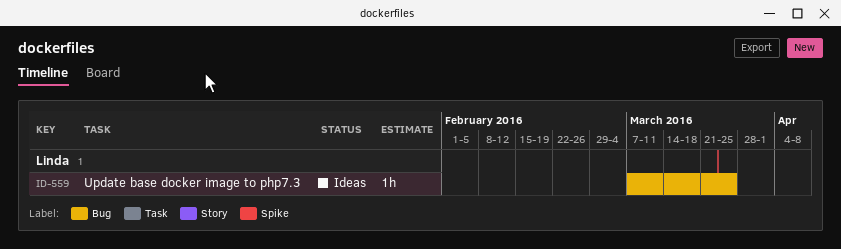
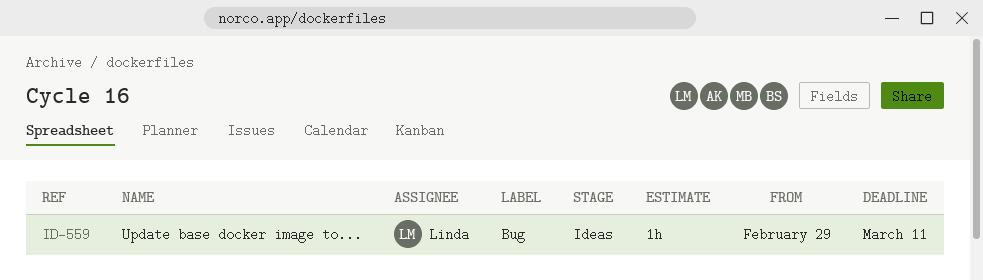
ID-559, start: Mar 7 -> Feb 29
ID-559, due: Mar 25 -> Mar 11

